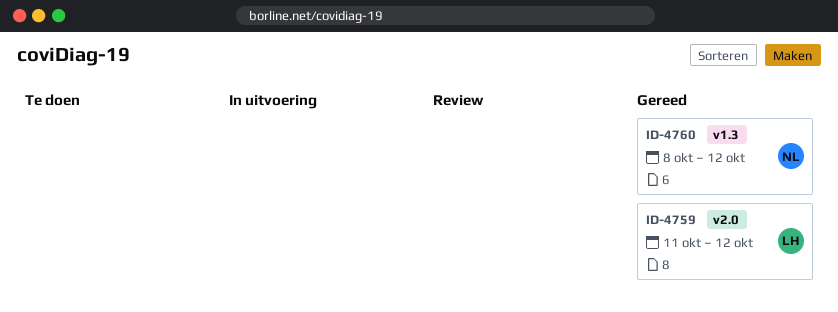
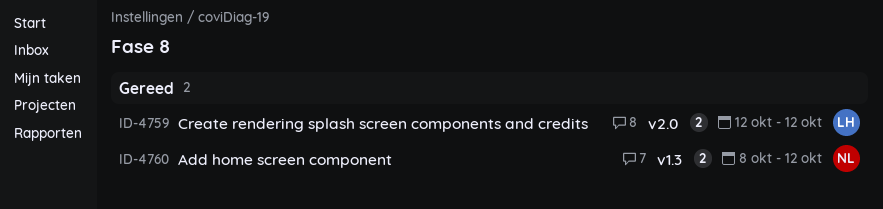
ID-4759, start: Oct 11 -> Oct 12

